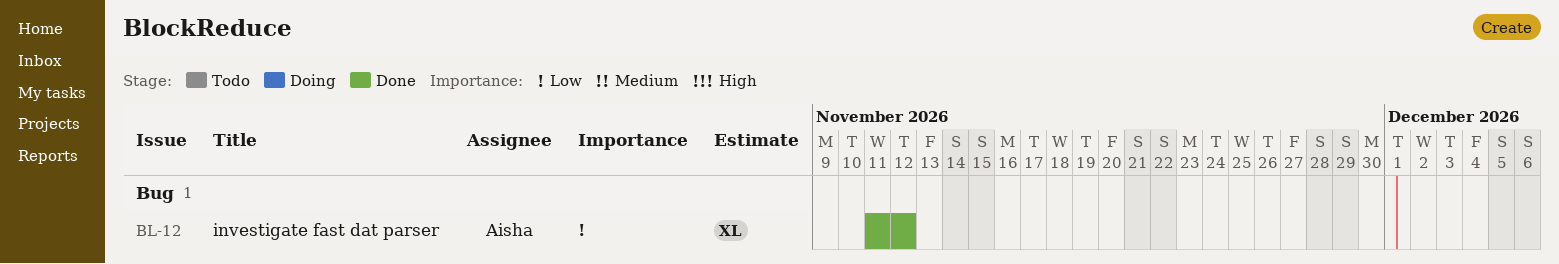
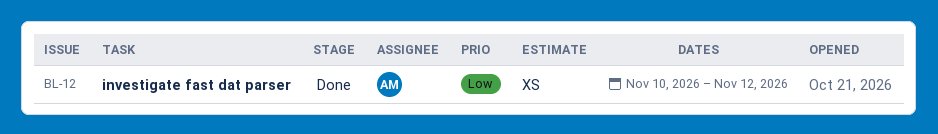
BL-12, estimate: XL -> XS
BL-12, start: Nov 11 -> Nov 10

